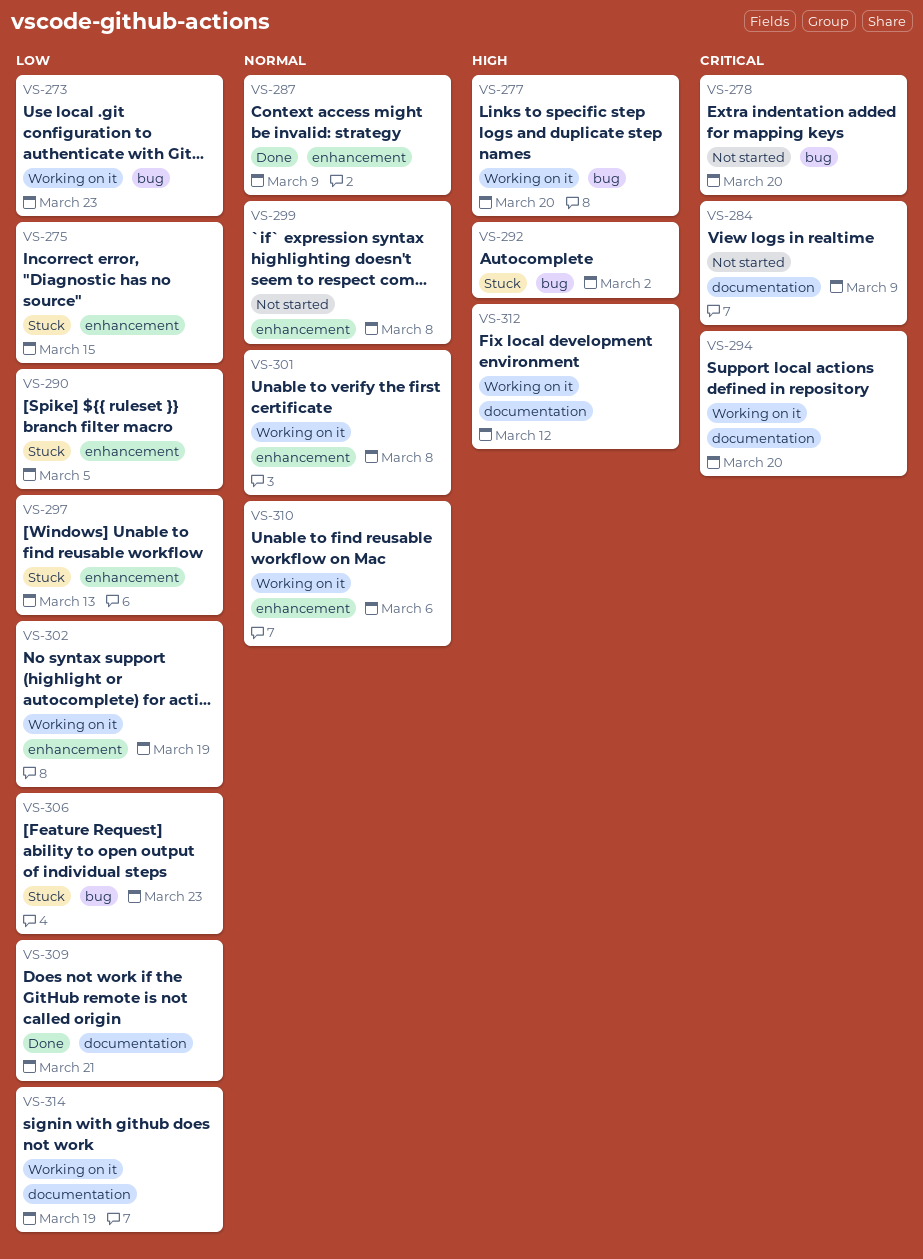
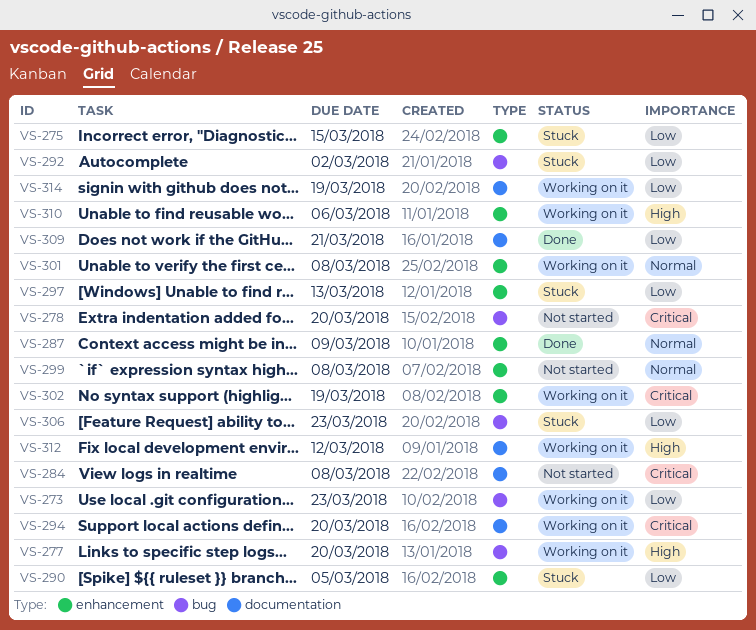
VS-284, due: Mar 9 -> Mar 8
VS-292, priority: High -> Low
VS-302, priority: Low -> Critical
VS-310, priority: Normal -> High

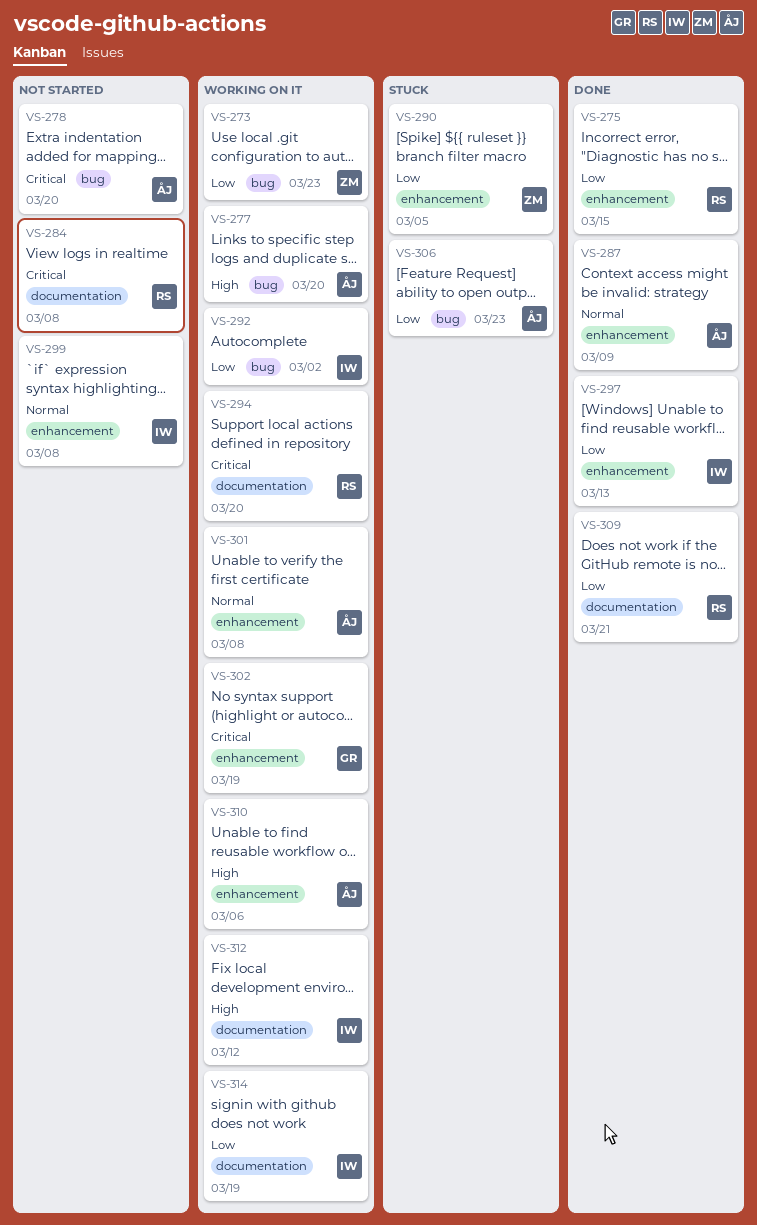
VS-275, status: Stuck -> Done
VS-292, status: Stuck -> Working on it
VS-297, status: Stuck -> Done

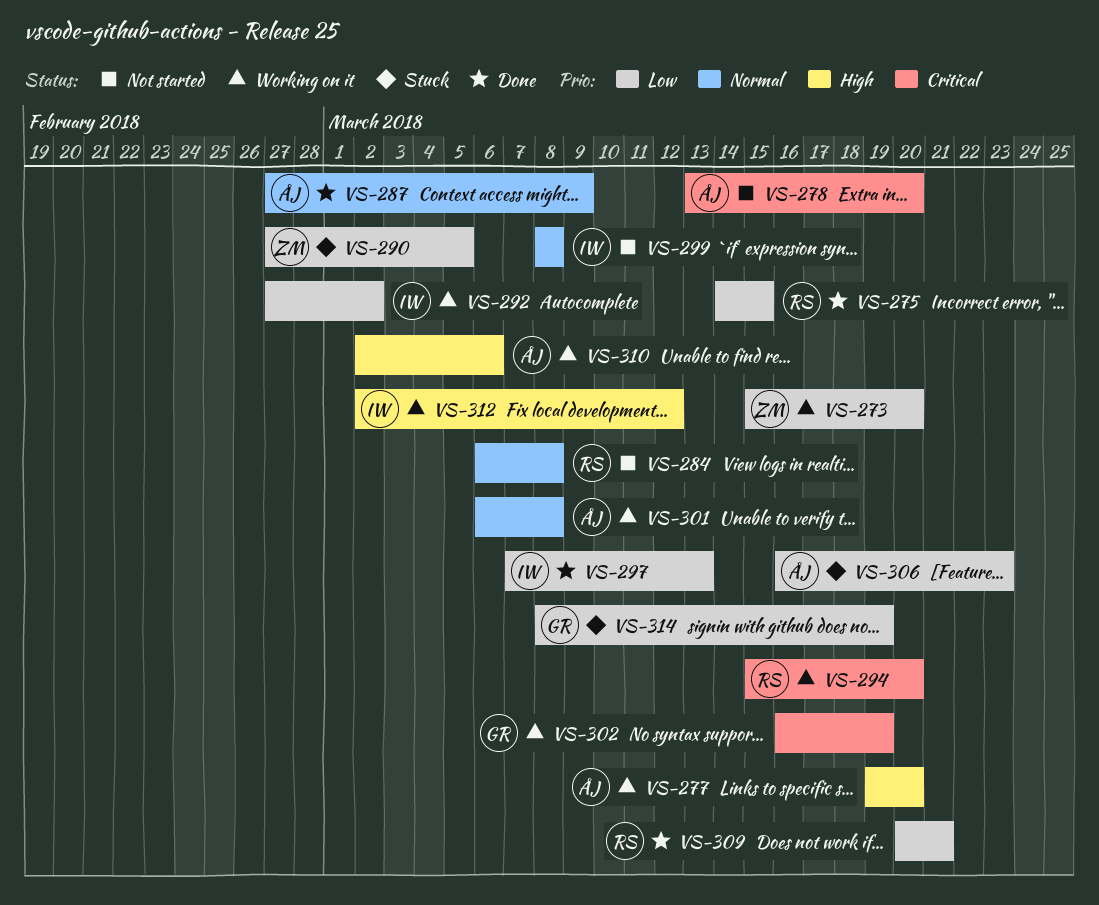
VS-273, due: Mar 23 -> Mar 20
VS-284, priority: Critical -> Normal
VS-314, status: Working on it -> Stuck
VS-314, owner: IW -> GR

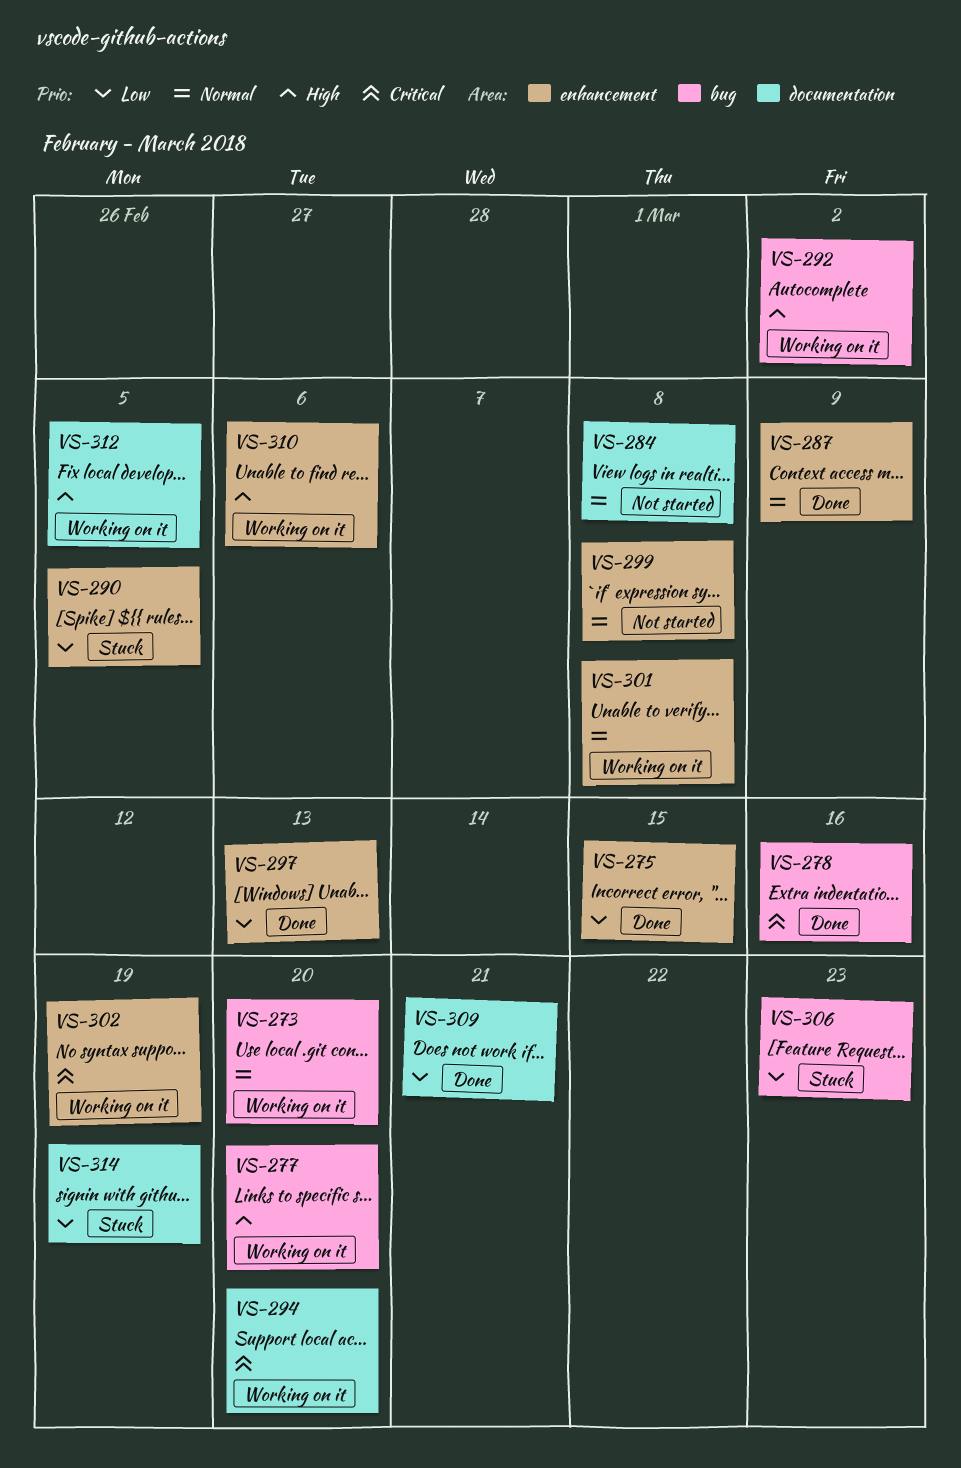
VS-273, priority: Low -> Normal
VS-278, status: Not started -> Done
VS-278, due: Mar 20 -> Mar 16
VS-292, priority: Low -> High
VS-312, due: Mar 12 -> Mar 5

